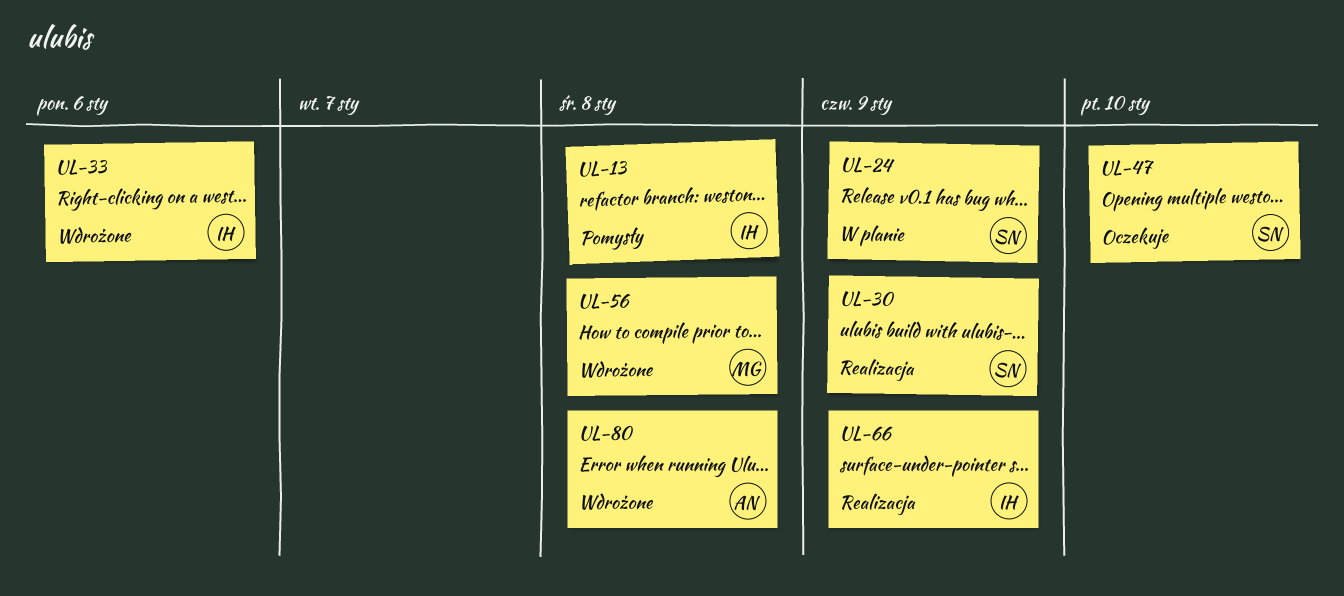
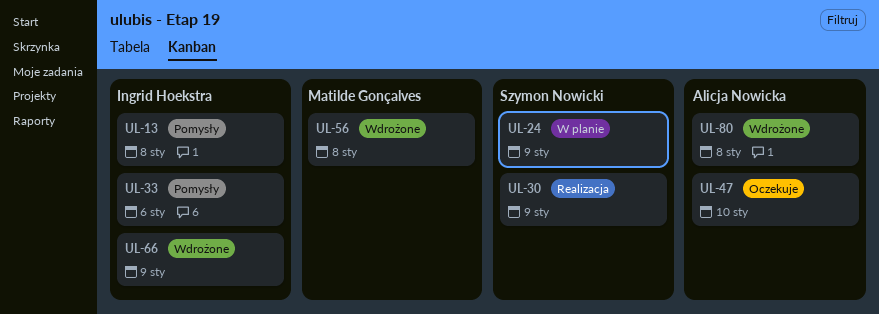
UL-33, status: Wdrożone -> Pomysły
UL-47, owner: Szymon Nowicki -> Alicja Nowicka
UL-66, status: Realizacja -> Wdrożone

